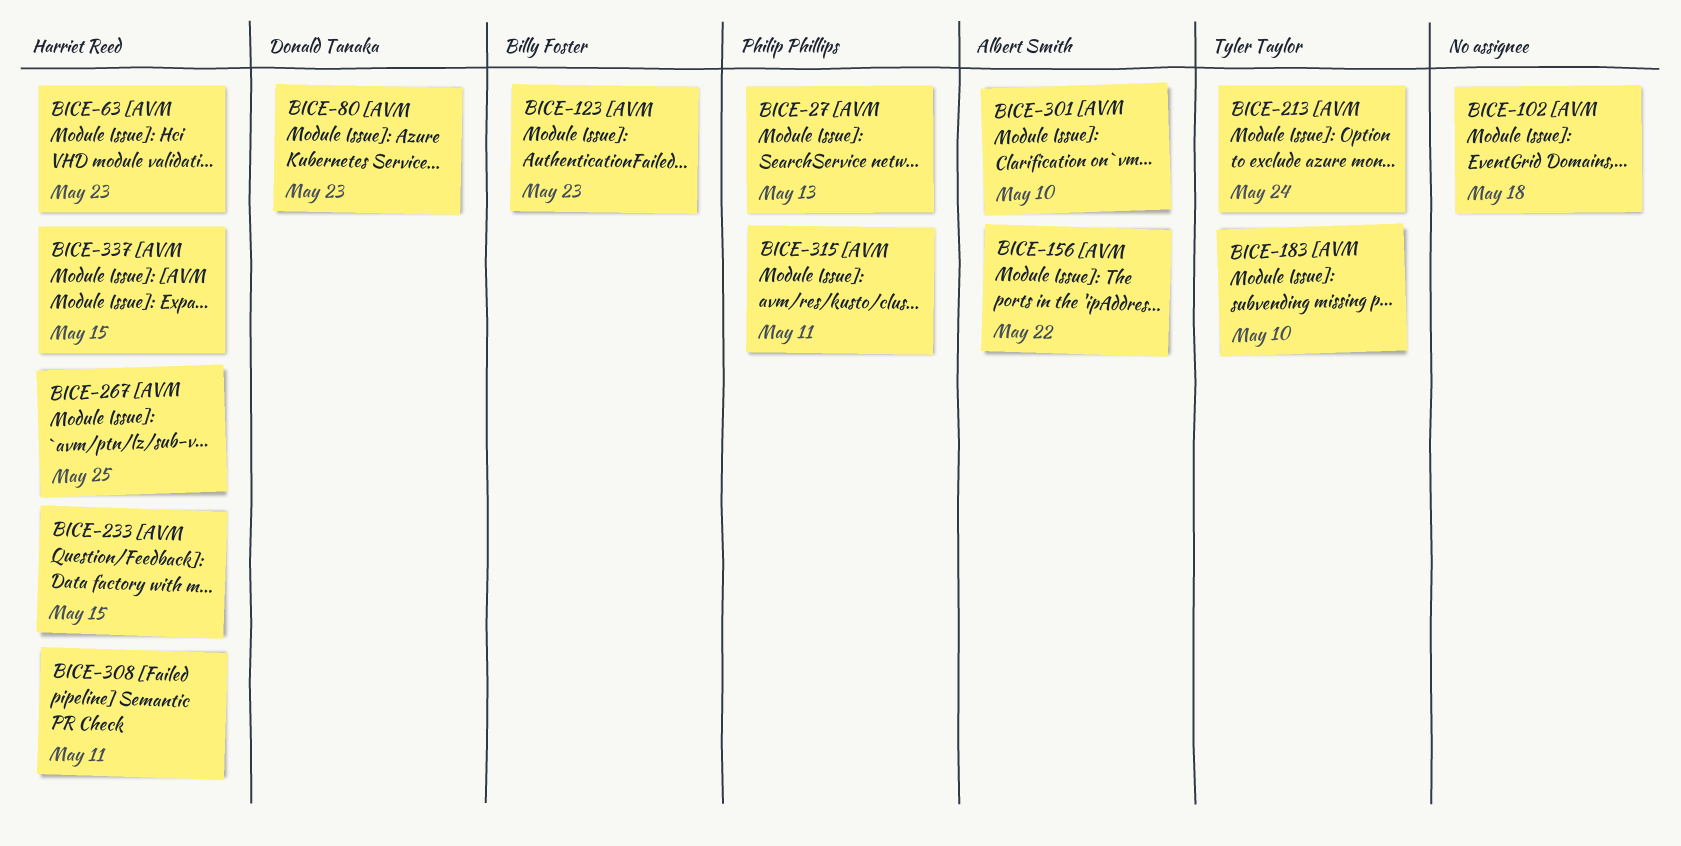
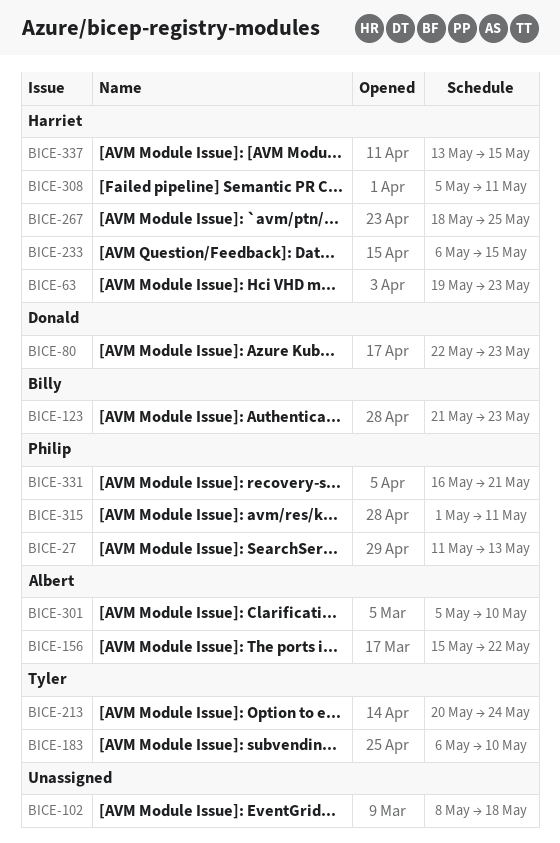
BICE-331: none -> present

